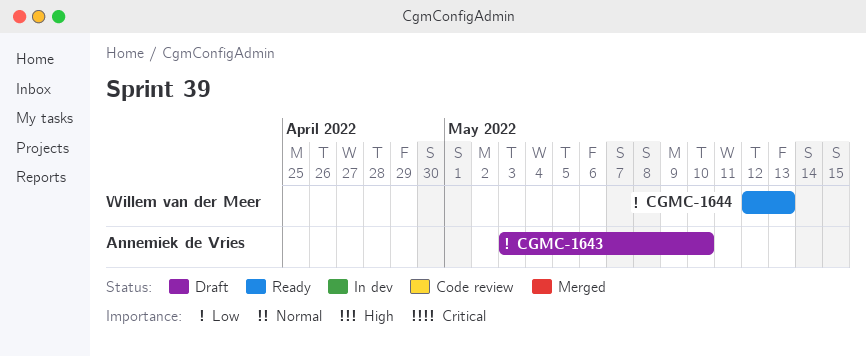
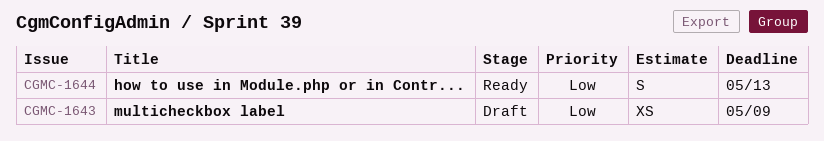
CGMC-1643, due: May 10 -> May 9

